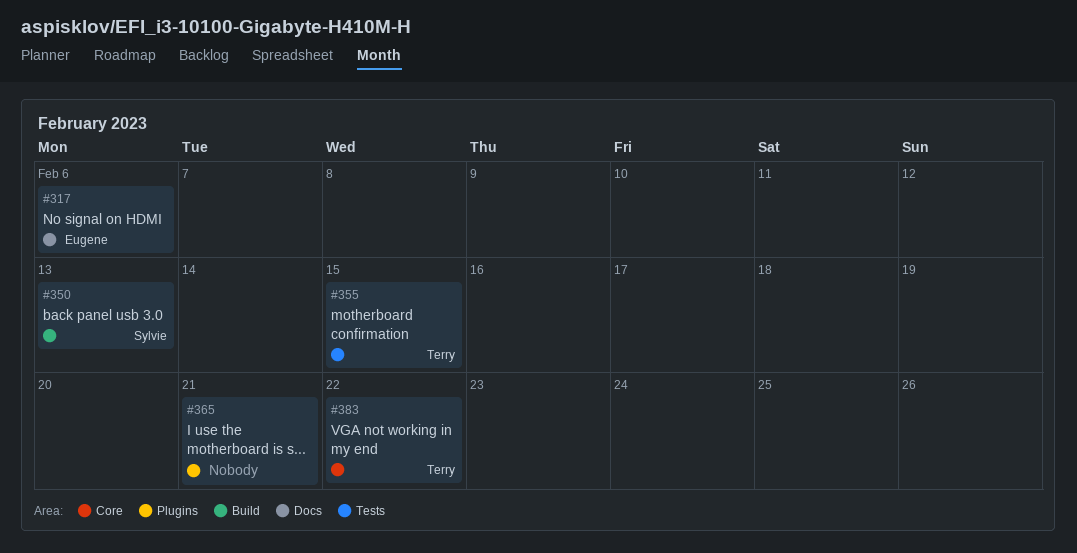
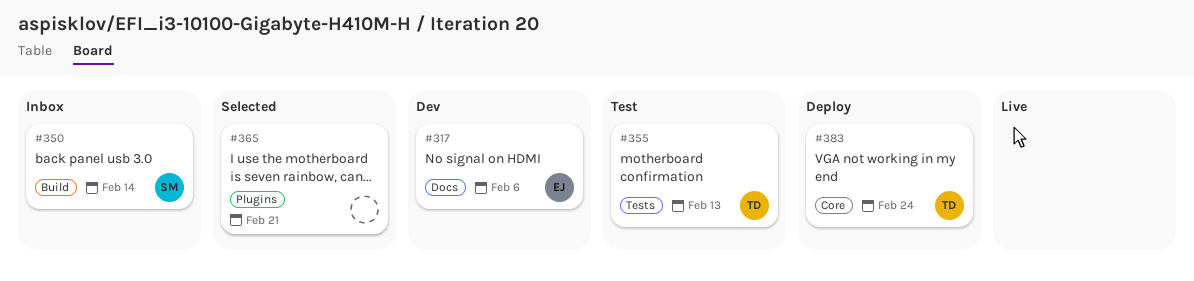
#350, due: Feb 13 -> Feb 14
#355, due: Feb 15 -> Feb 13
#383, due: Feb 22 -> Feb 24

